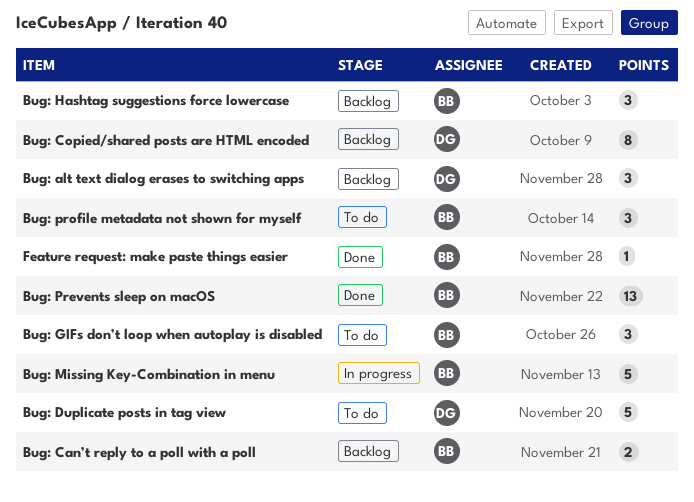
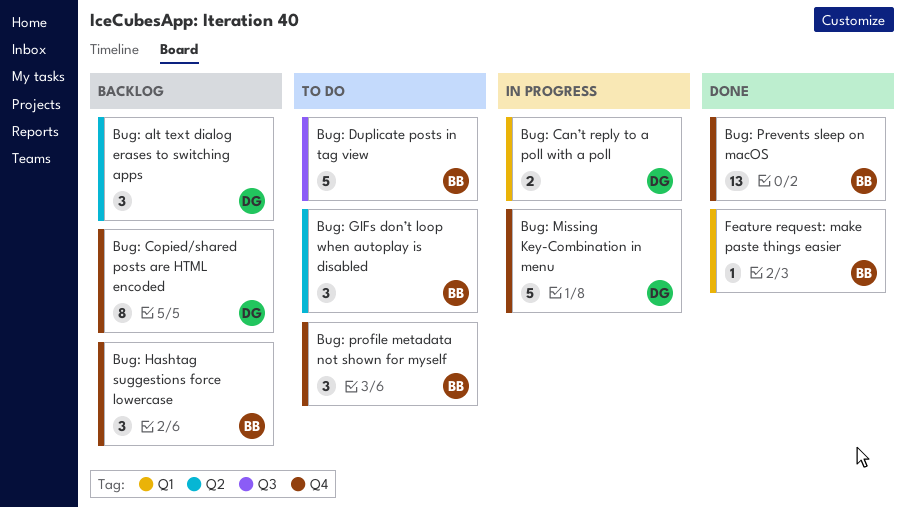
Bug: Can’t reply to a poll with a poll, status: Backlog -> In progress
Bug: Can’t reply to a poll with a poll, owner: BB -> DG
Bug: Duplicate posts in tag view, owner: DG -> BB
Bug: Missing Key-Combination in menu, owner: BB -> DG

